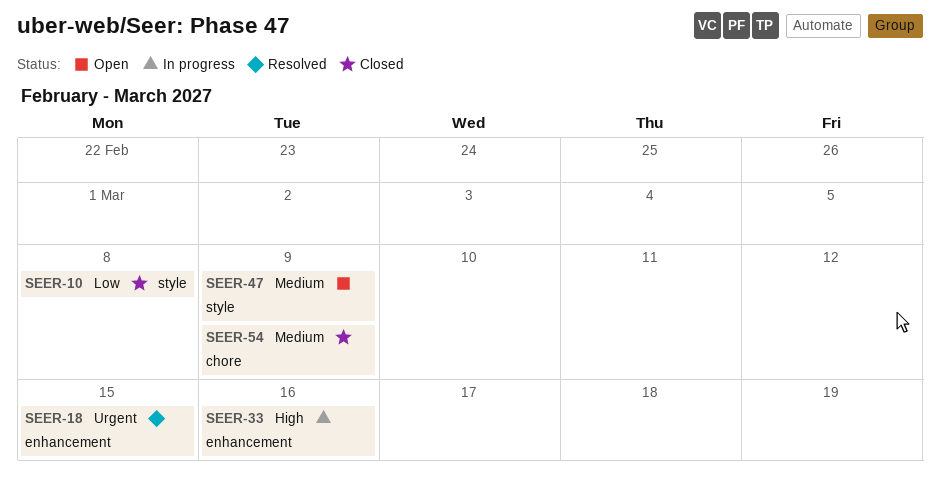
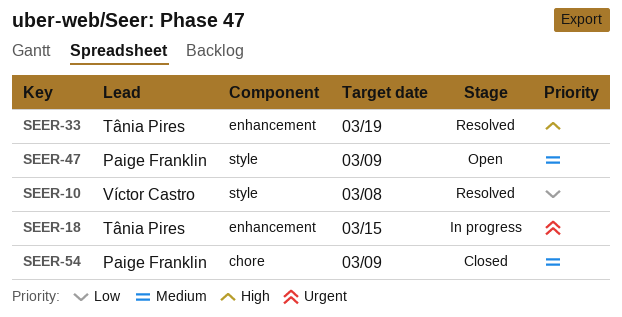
SEER-10, status: Closed -> Resolved
SEER-18, status: Resolved -> In progress
SEER-33, status: In progress -> Resolved
SEER-33, due: Mar 16 -> Mar 19

